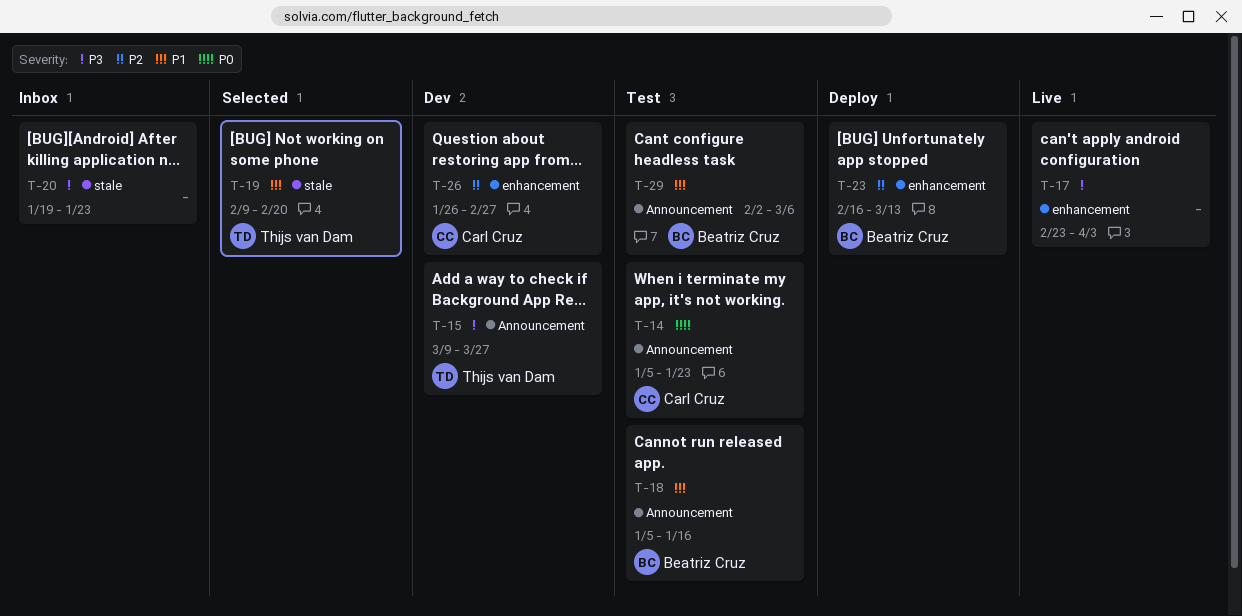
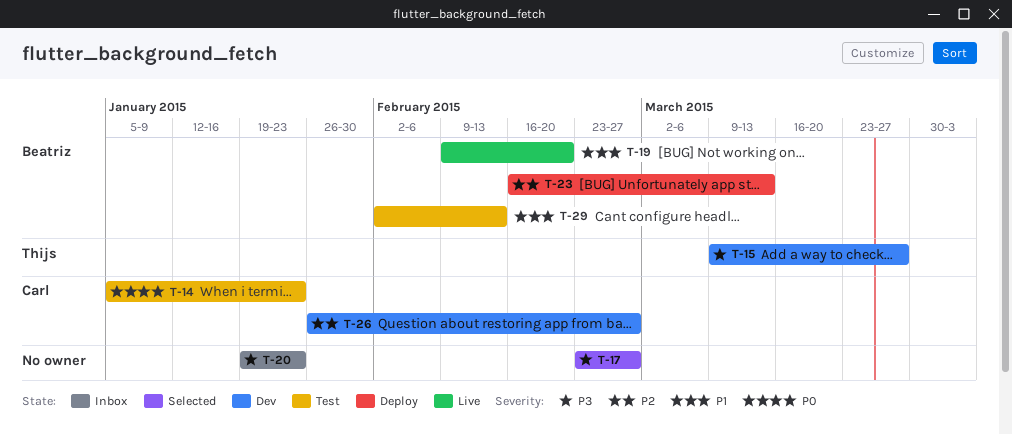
T-17, status: Live -> Selected
T-17, due: Apr 3 -> Feb 27
T-18: present -> none
T-19, status: Selected -> Live
T-19, owner: Thijs van Dam -> Beatriz Cruz
T-29, due: Mar 6 -> Feb 13

